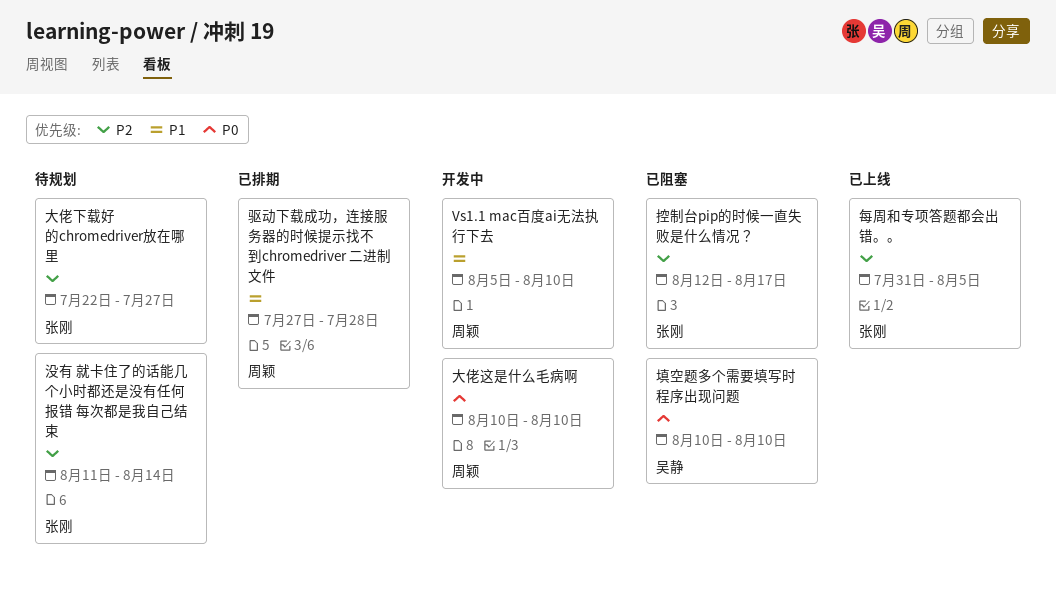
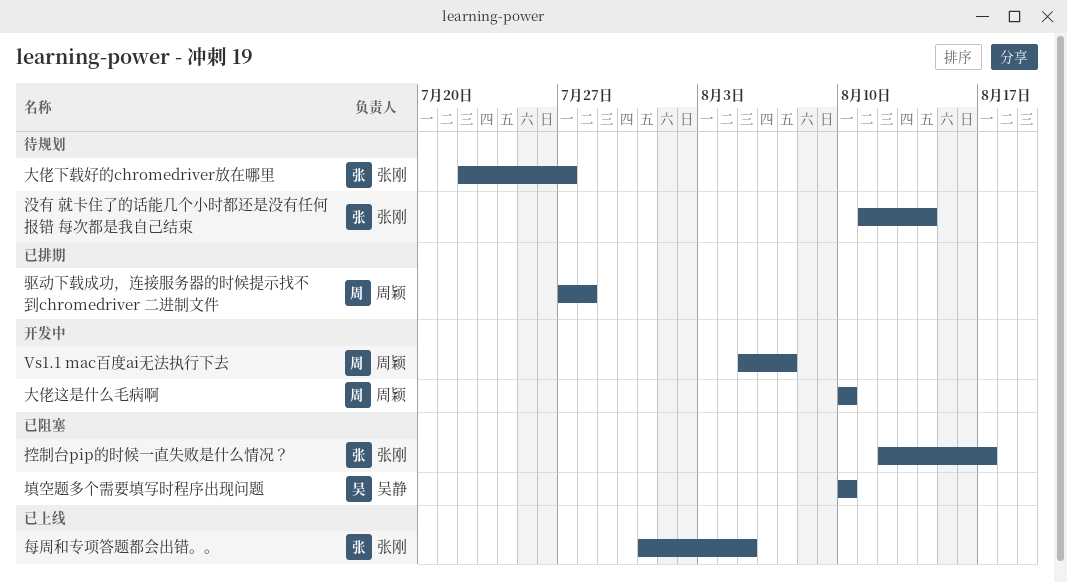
Vs1.1 mac百度ai无法执行下去, due: Aug 10 -> Aug 7

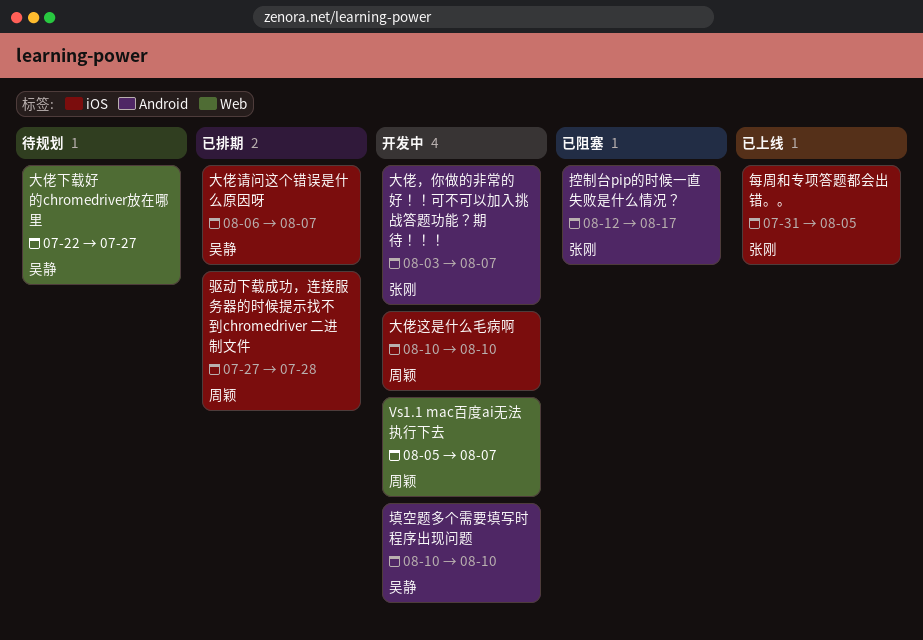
填空题多个需要填写时程序出现问题, status: 已阻塞 -> 开发中
大佬下载好的chromedriver放在哪里, owner: 张刚 -> 吴静
大佬请问这个错误是什么原因呀: none -> present
大佬，你做的非常的好！！可不可以加入挑战答题功能？期待！！！: none -> present
没有 就卡住了的话能几个小时都还是没有任何报错 每次都是我自己结束: present -> none

